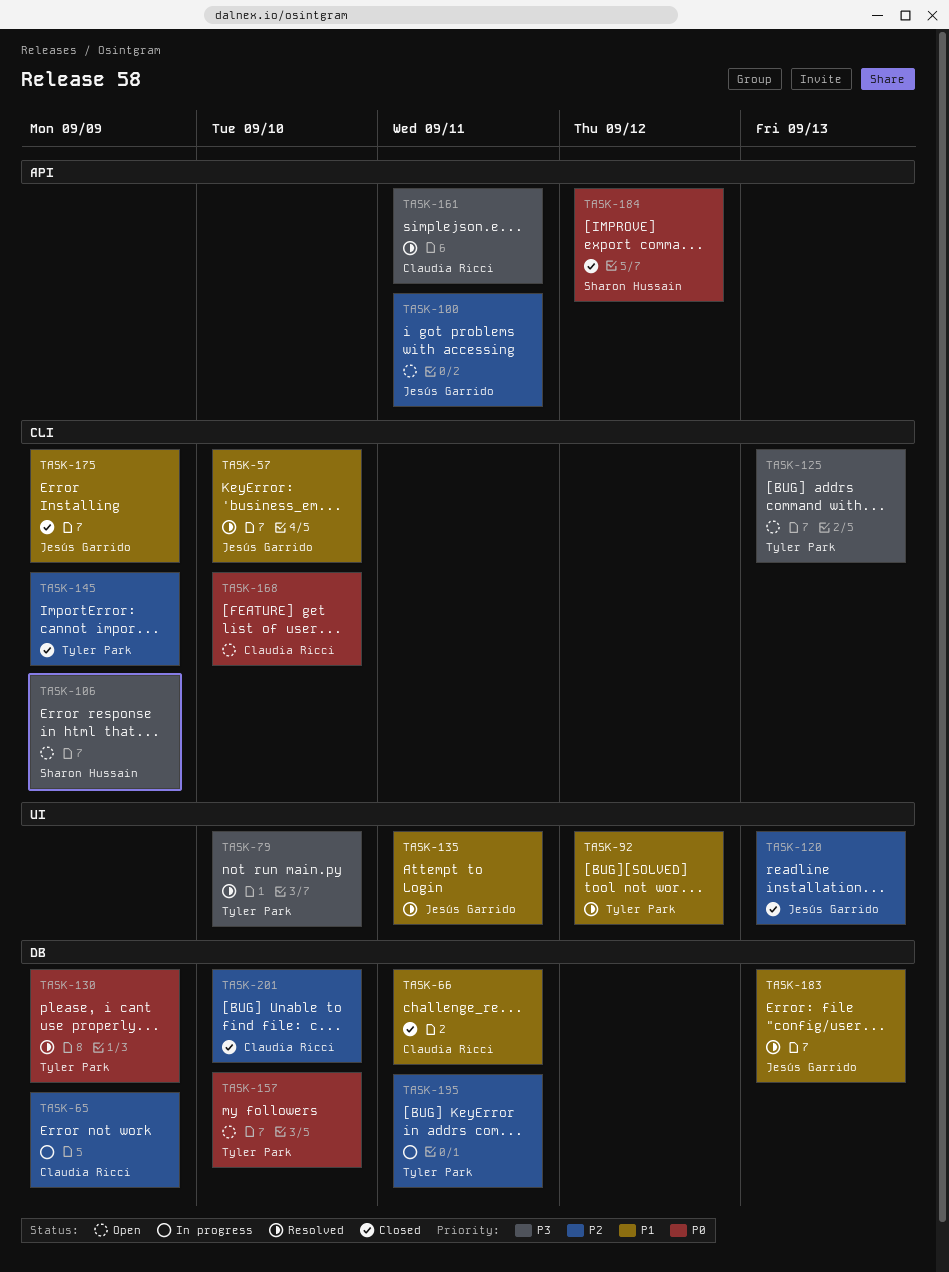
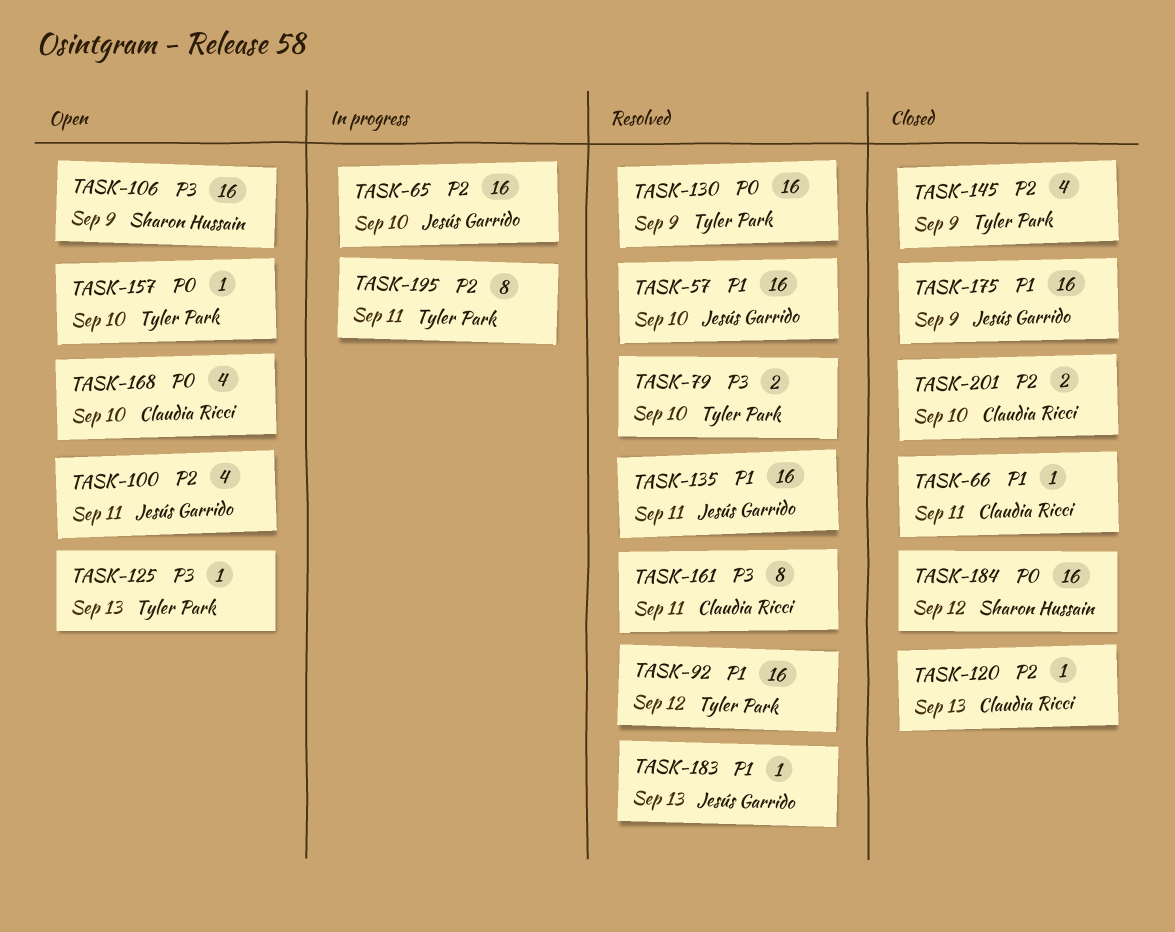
TASK-65, owner: Claudia Ricci -> Jesús Garrido
TASK-65, due: Sep 9 -> Sep 10
TASK-120, owner: Jesús Garrido -> Claudia Ricci

